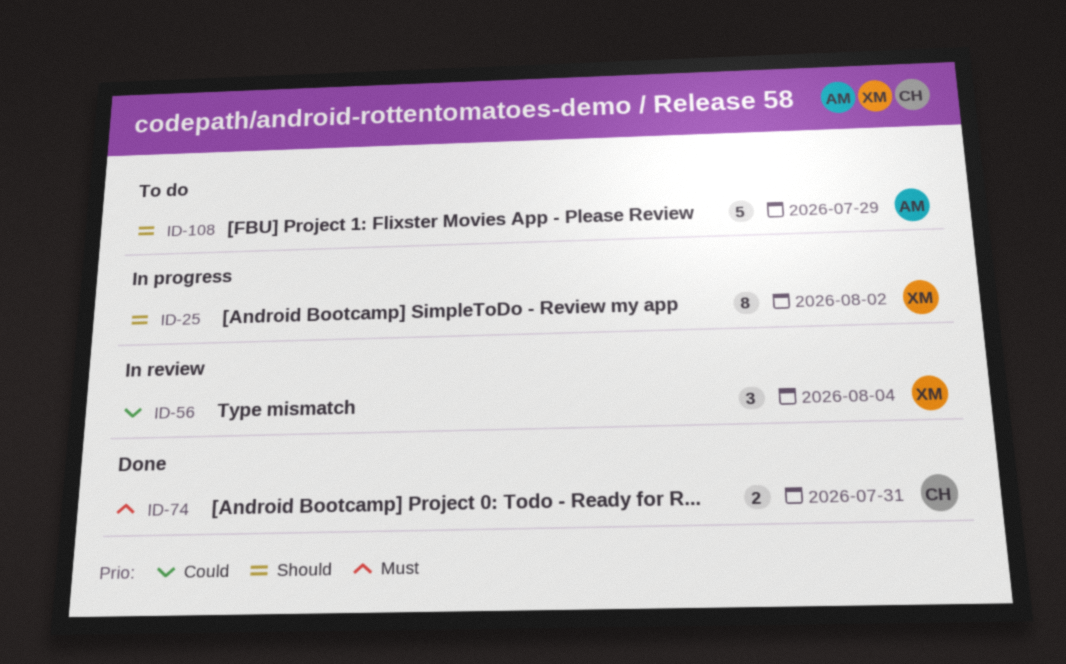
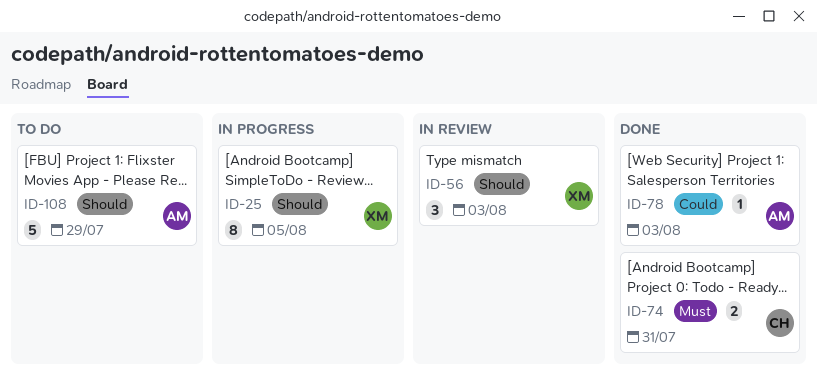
ID-25, due: Aug 2 -> Aug 5
ID-56, priority: Could -> Should
ID-56, due: Aug 4 -> Aug 3
ID-78: none -> present

